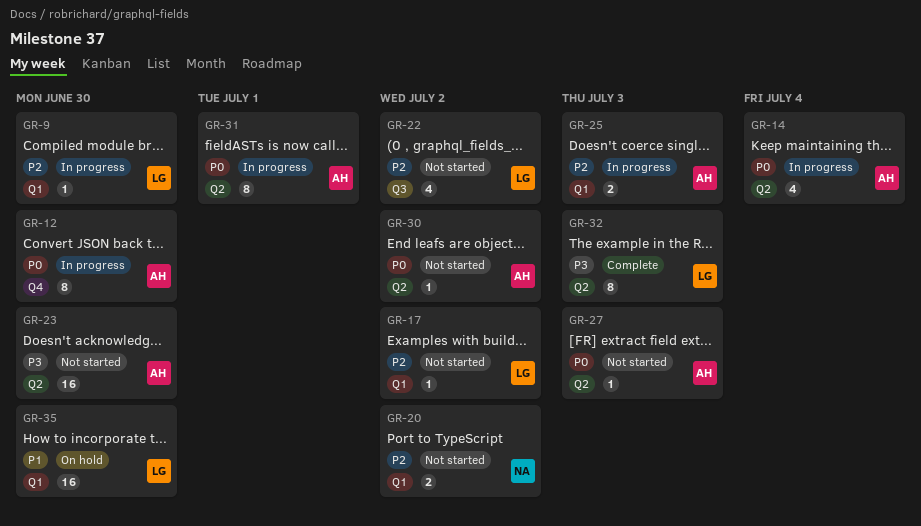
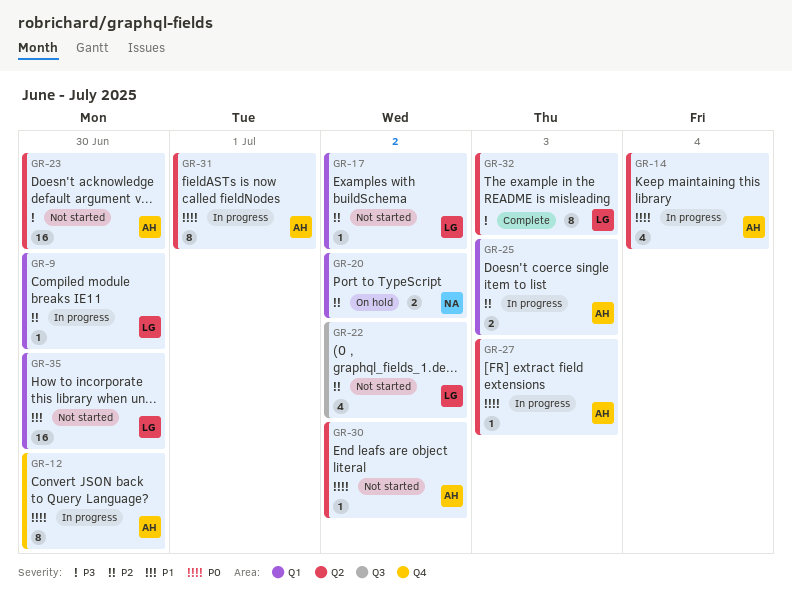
GR-20, status: Not started -> On hold
GR-27, status: Not started -> In progress
GR-35, status: On hold -> Not started

